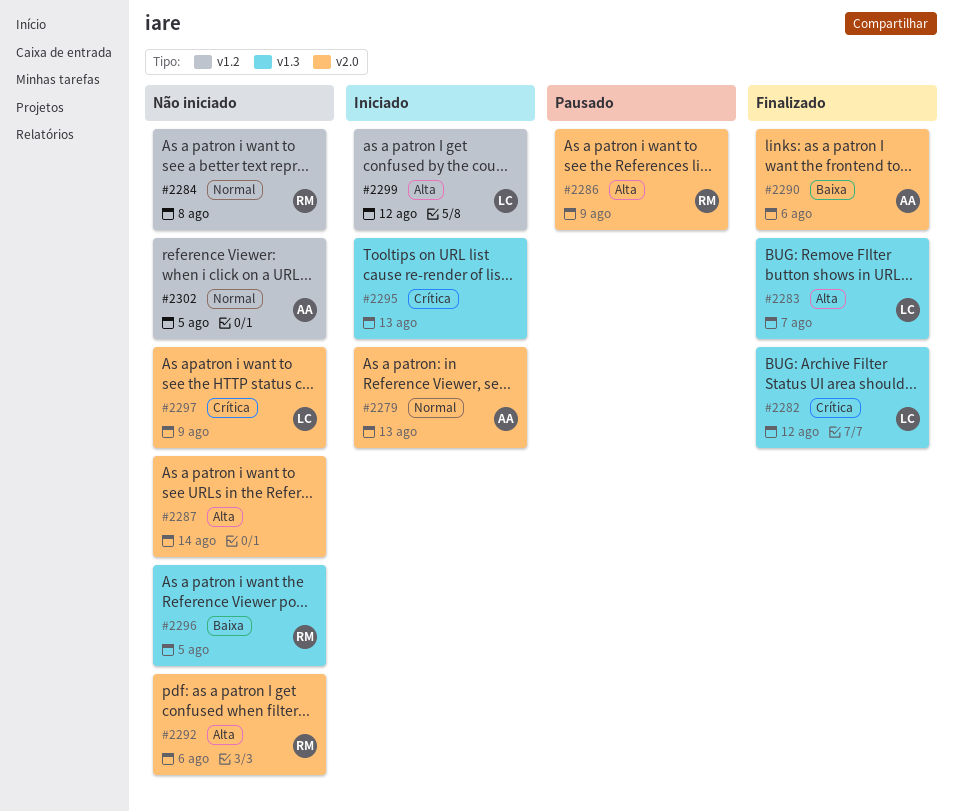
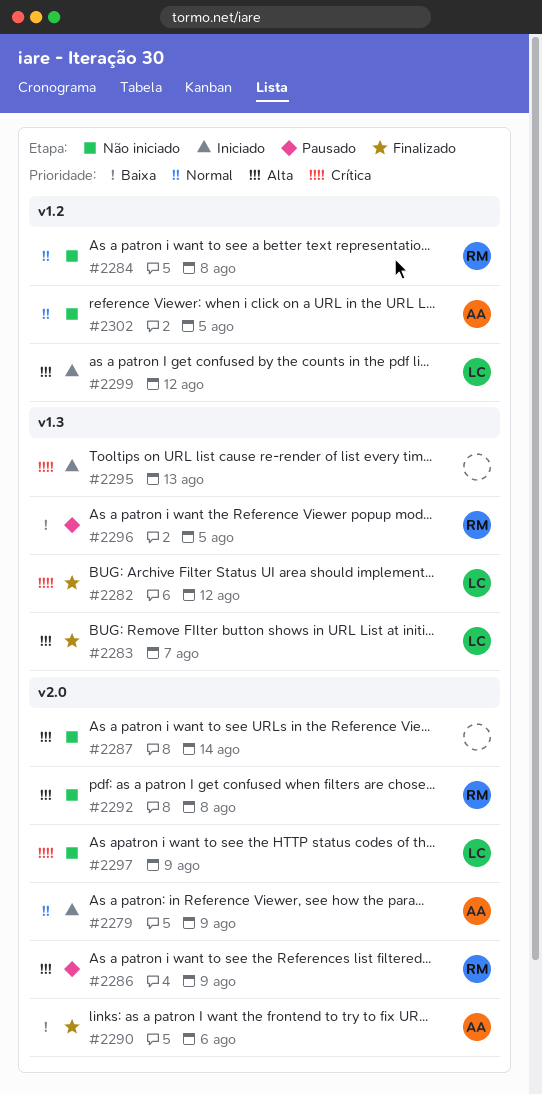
#2279, due: Aug 13 -> Aug 9
#2292, due: Aug 6 -> Aug 8
#2296, status: Não iniciado -> Pausado

